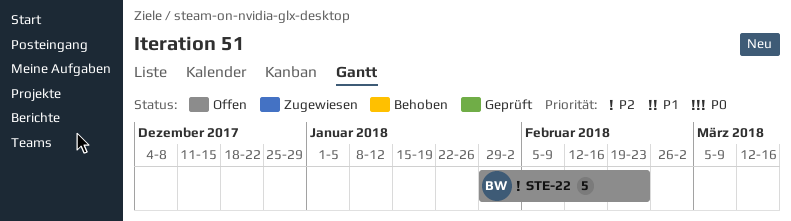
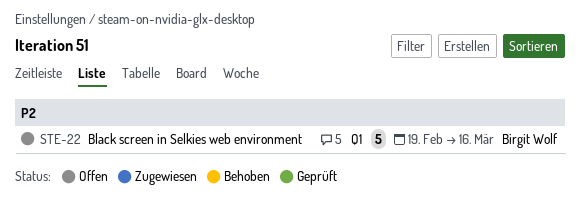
STE-22, start: Jan 29 -> Feb 19
STE-22, due: Feb 23 -> Mar 16

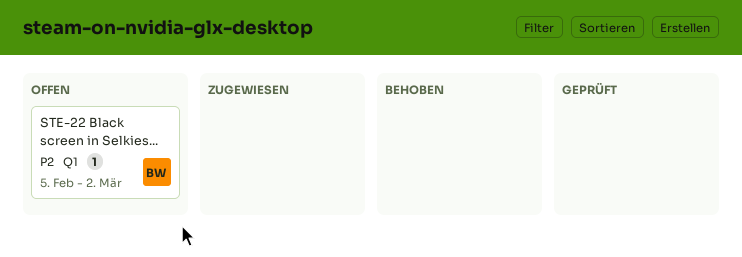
STE-22, estimate: 5 -> 1
STE-22, start: Feb 19 -> Feb 5
STE-22, due: Mar 16 -> Mar 2

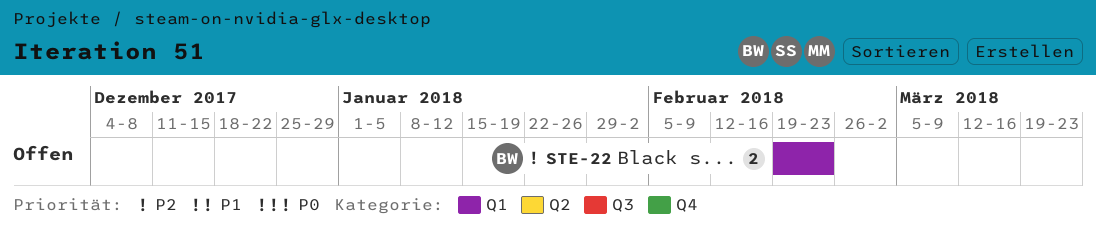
STE-22, estimate: 1 -> 2
STE-22, start: Feb 5 -> Feb 19
STE-22, due: Mar 2 -> Feb 23

